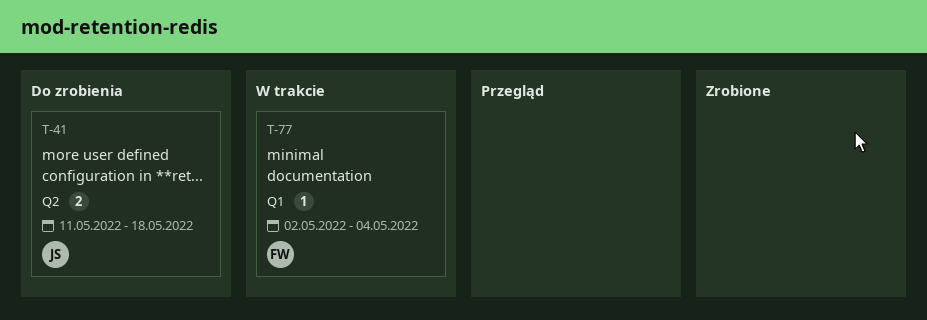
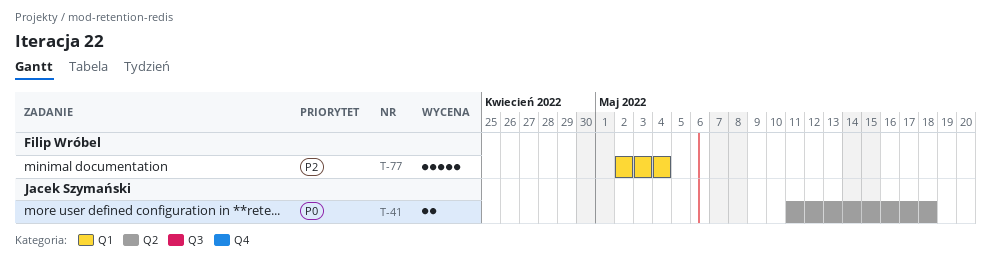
T-77, estimate: 1 -> 5

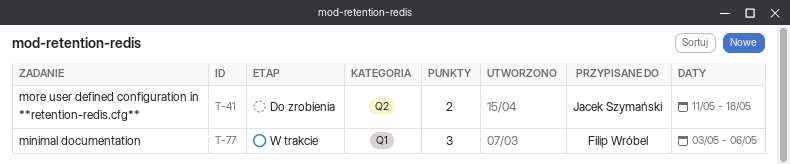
T-77, estimate: 5 -> 3
T-77, start: May 2 -> May 3
T-77, due: May 4 -> May 6

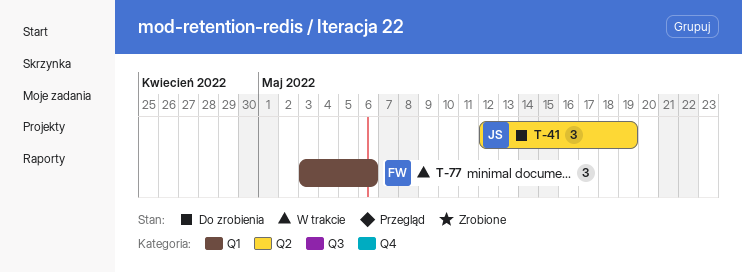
T-41, estimate: 2 -> 3
T-41, start: May 11 -> May 12
T-41, due: May 18 -> May 19

